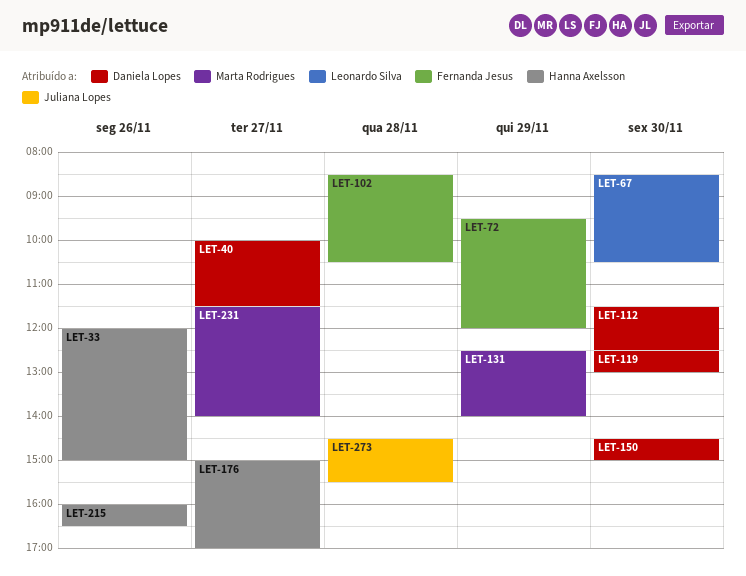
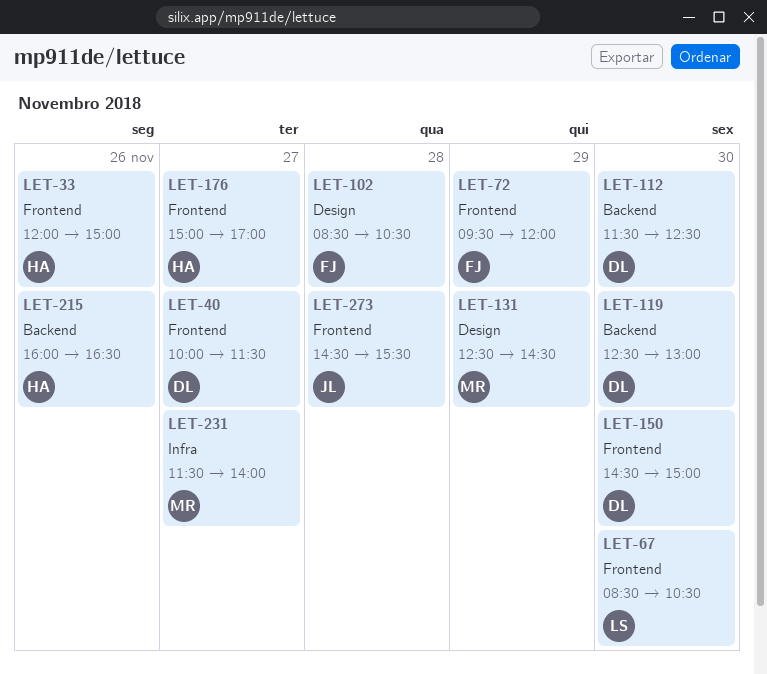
LET-131, ends: 14:00 -> 14:30

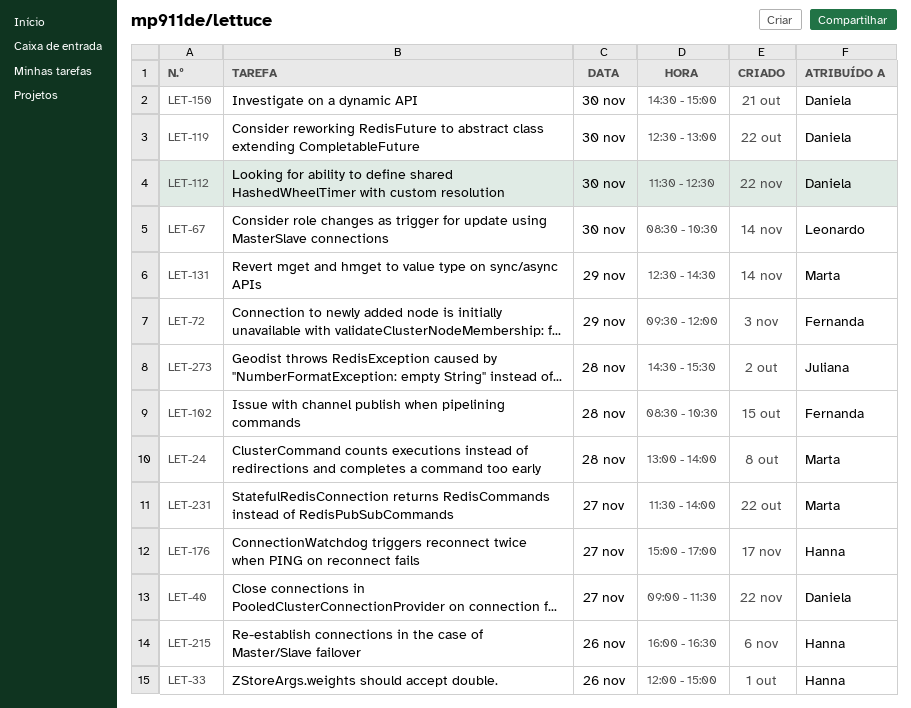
LET-24: none -> present
LET-40, begins: 10:00 -> 09:00

